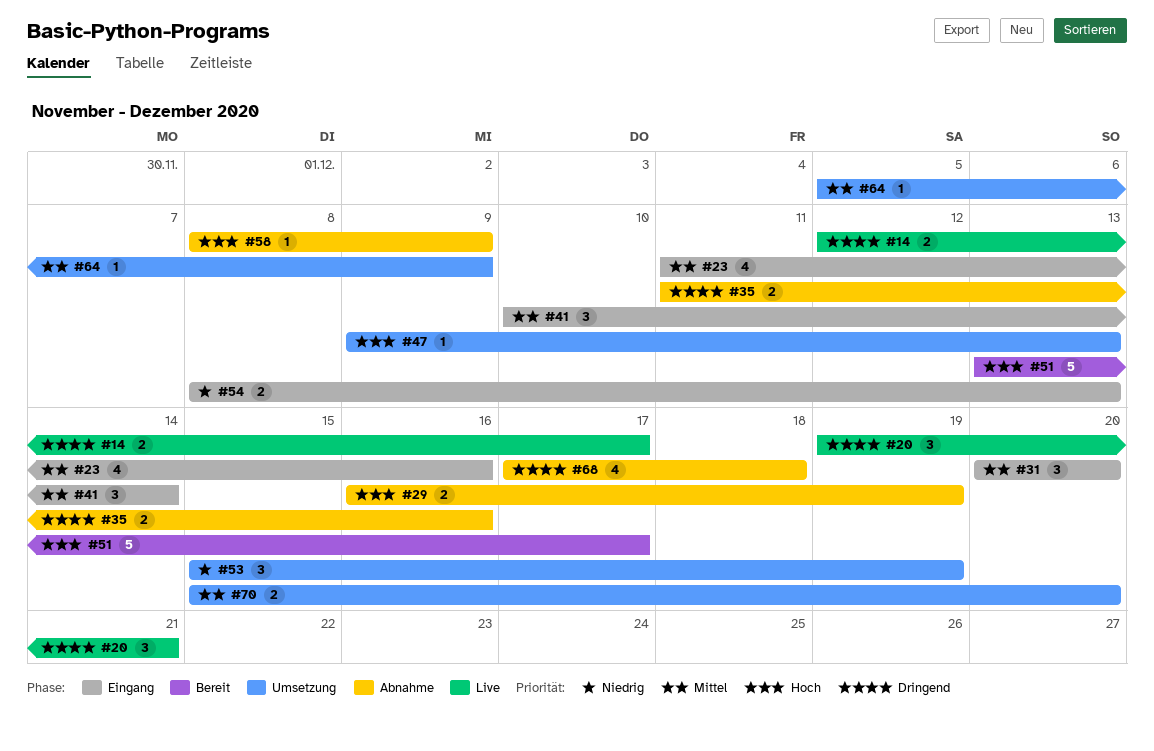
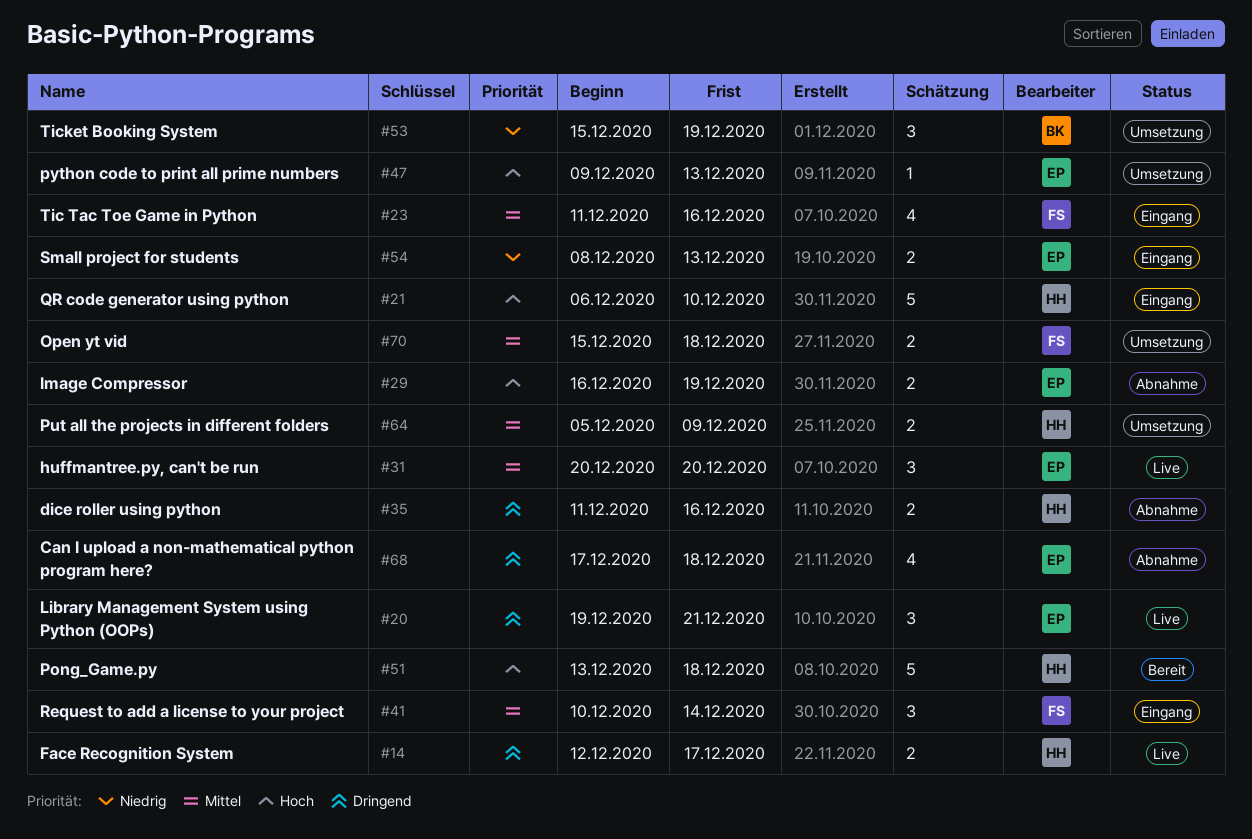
#21: none -> present
#31, status: Eingang -> Live
#51, due: Dec 17 -> Dec 18
#58: present -> none
#64, estimate: 1 -> 2
#70, due: Dec 20 -> Dec 18

